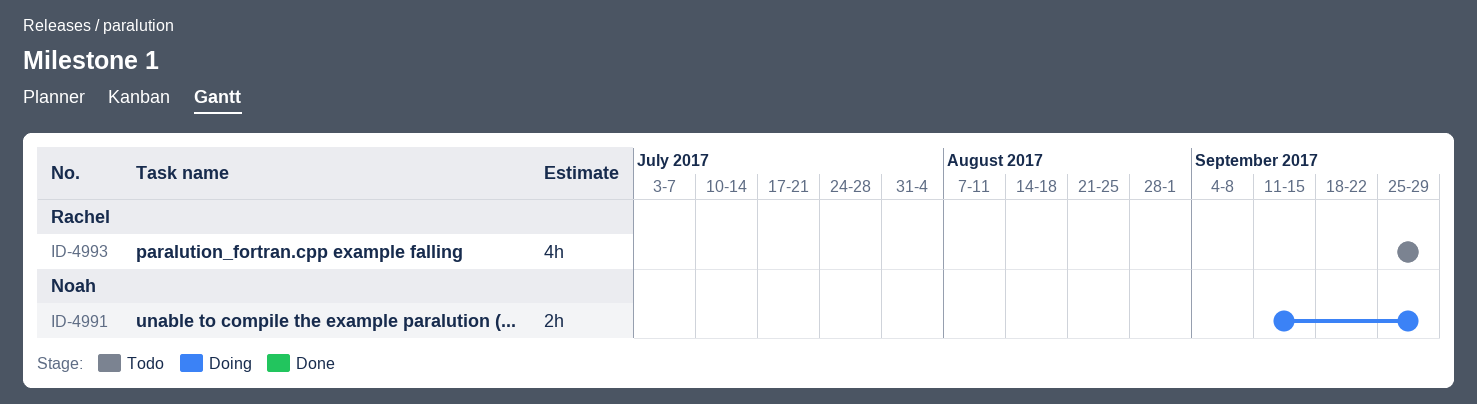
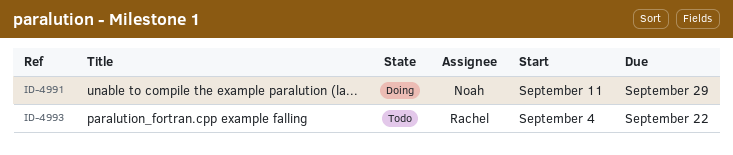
ID-4993, start: Sep 25 -> Sep 4
ID-4993, due: Sep 29 -> Sep 22

